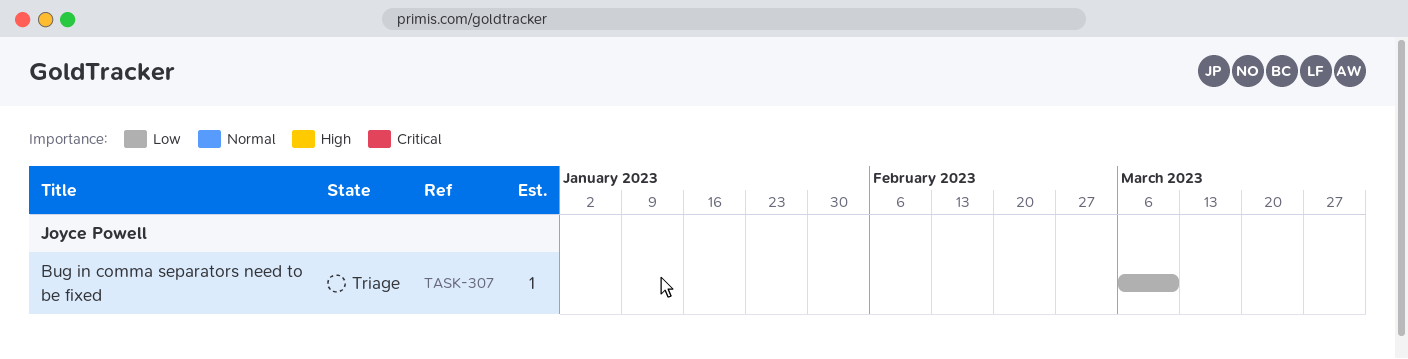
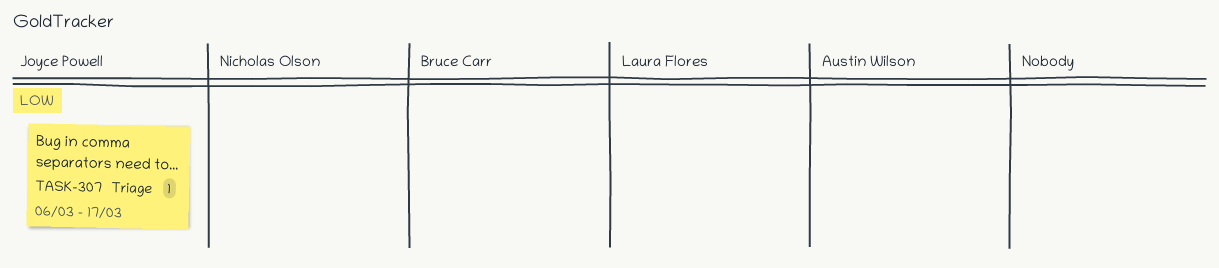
TASK-307, due: Mar 10 -> Mar 17

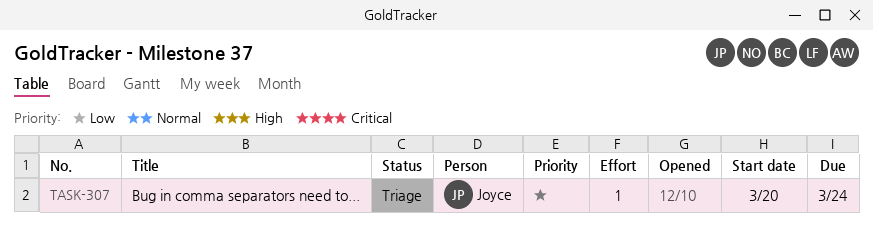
TASK-307, start: Mar 6 -> Mar 20
TASK-307, due: Mar 17 -> Mar 24

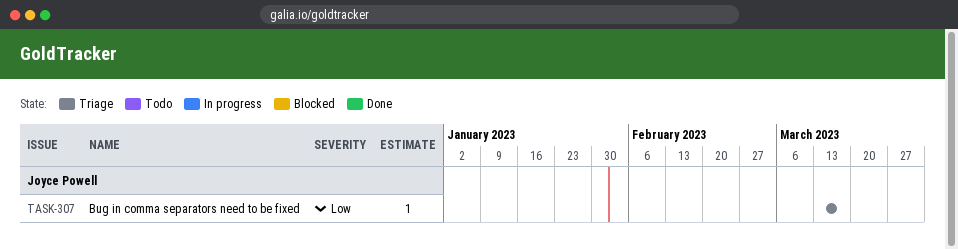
TASK-307, start: Mar 20 -> Mar 13
TASK-307, due: Mar 24 -> Mar 17

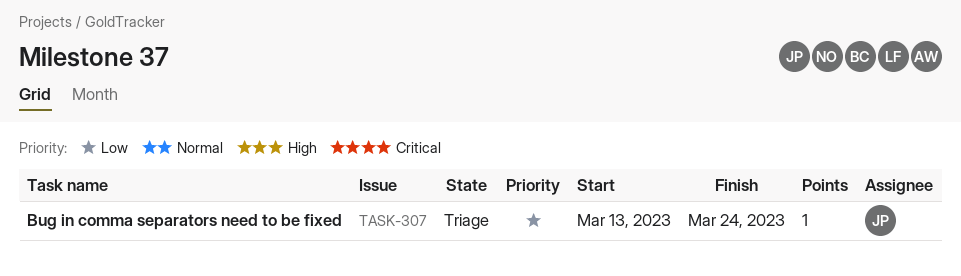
TASK-307, due: Mar 17 -> Mar 24

